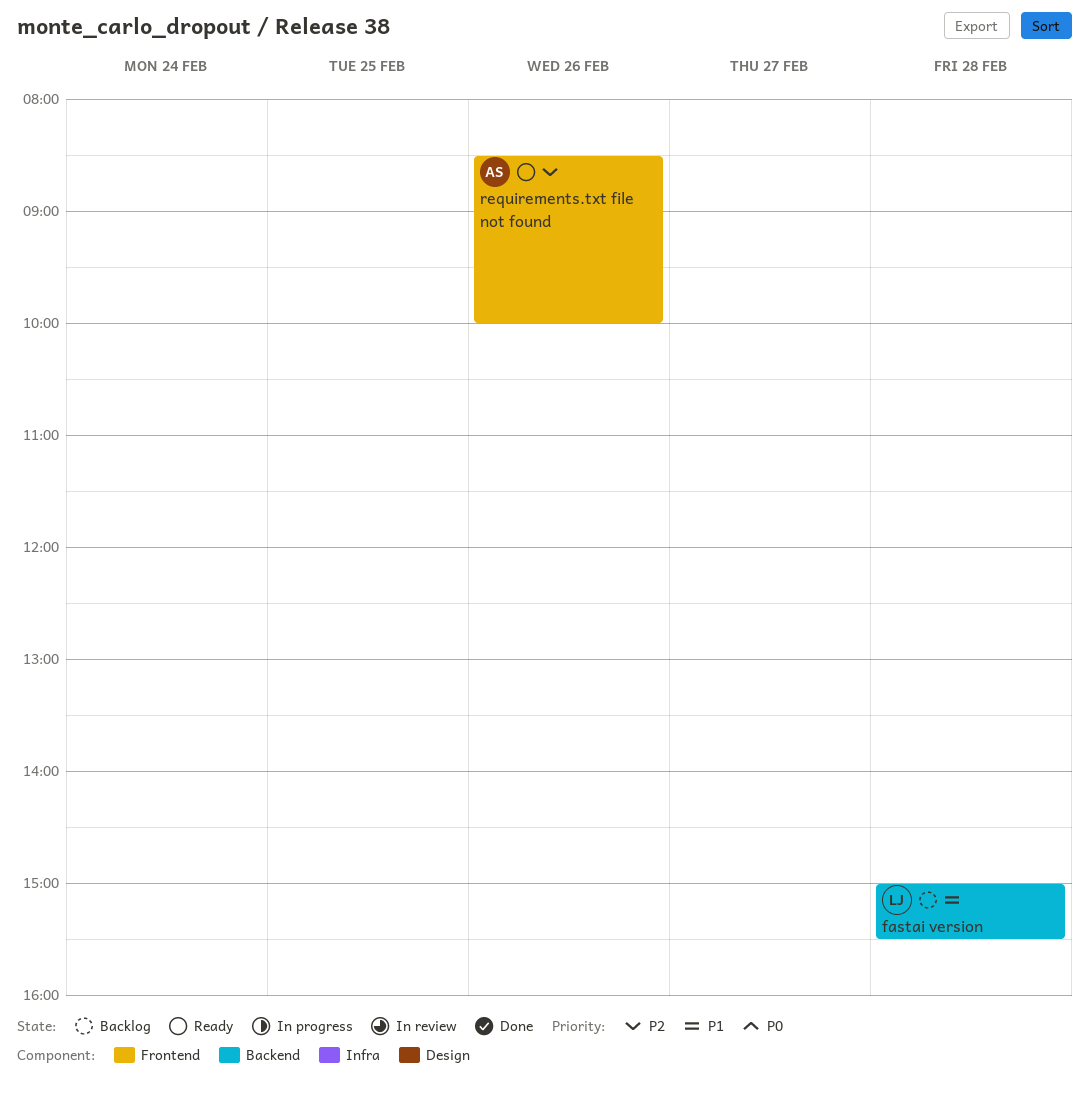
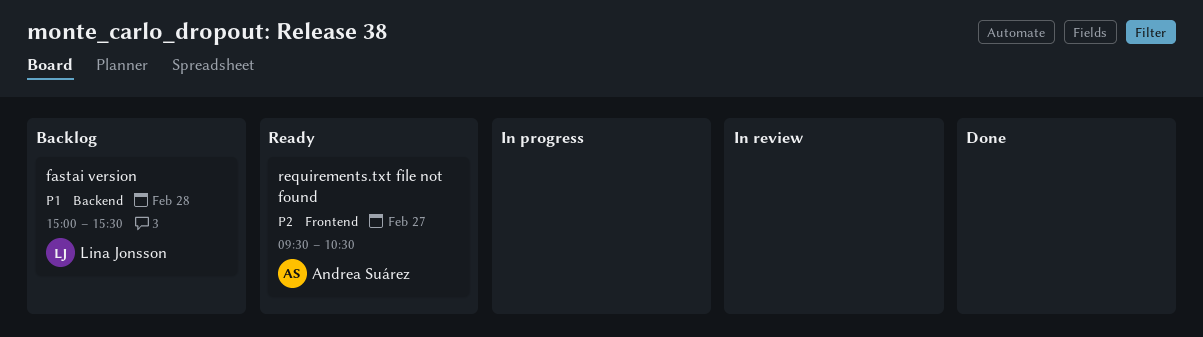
requirements.txt file not found, day: Feb 26 -> Feb 27
requirements.txt file not found, begins: 08:30 -> 09:30
requirements.txt file not found, ends: 10:00 -> 10:30

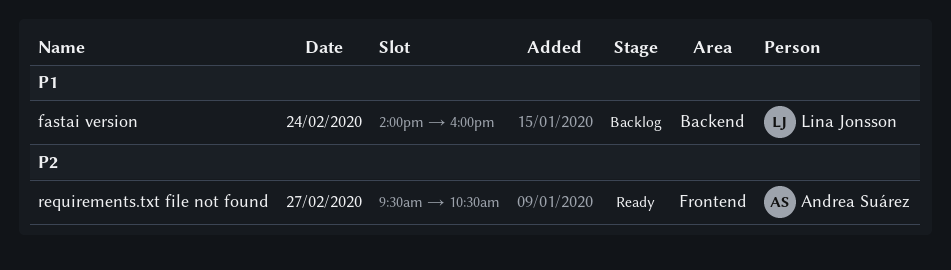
fastai version, day: Feb 28 -> Feb 24
fastai version, begins: 15:00 -> 14:00
fastai version, ends: 15:30 -> 16:00

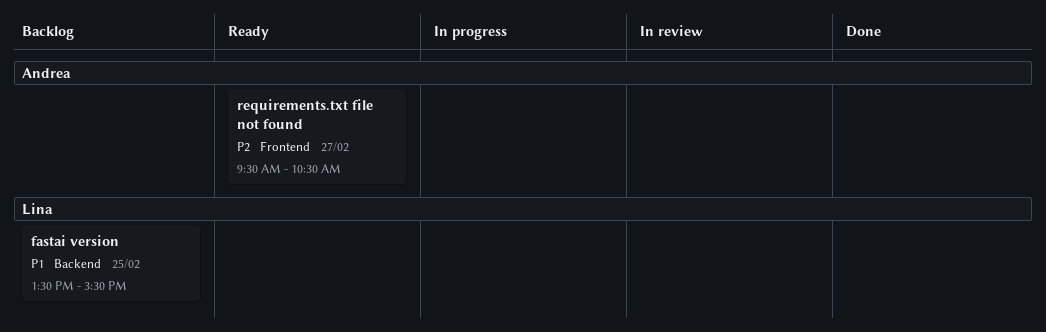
fastai version, day: Feb 24 -> Feb 25
fastai version, begins: 14:00 -> 13:30
fastai version, ends: 16:00 -> 15:30

